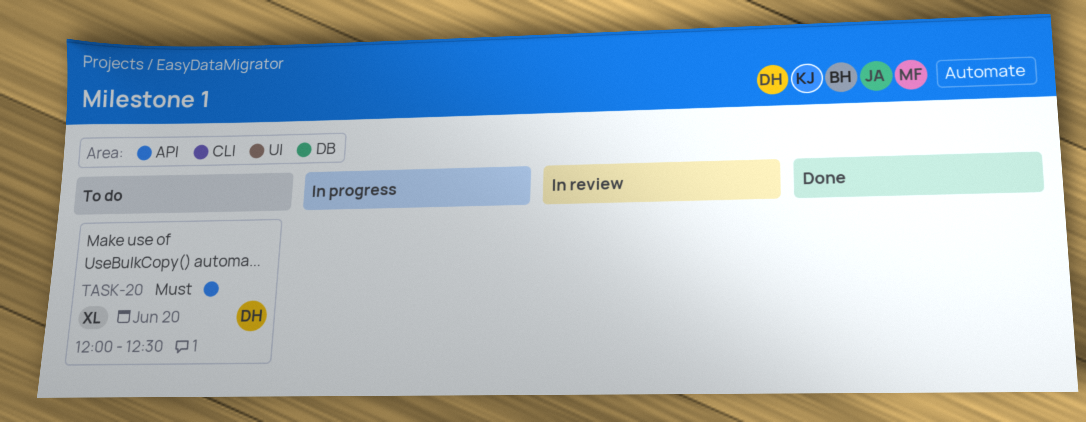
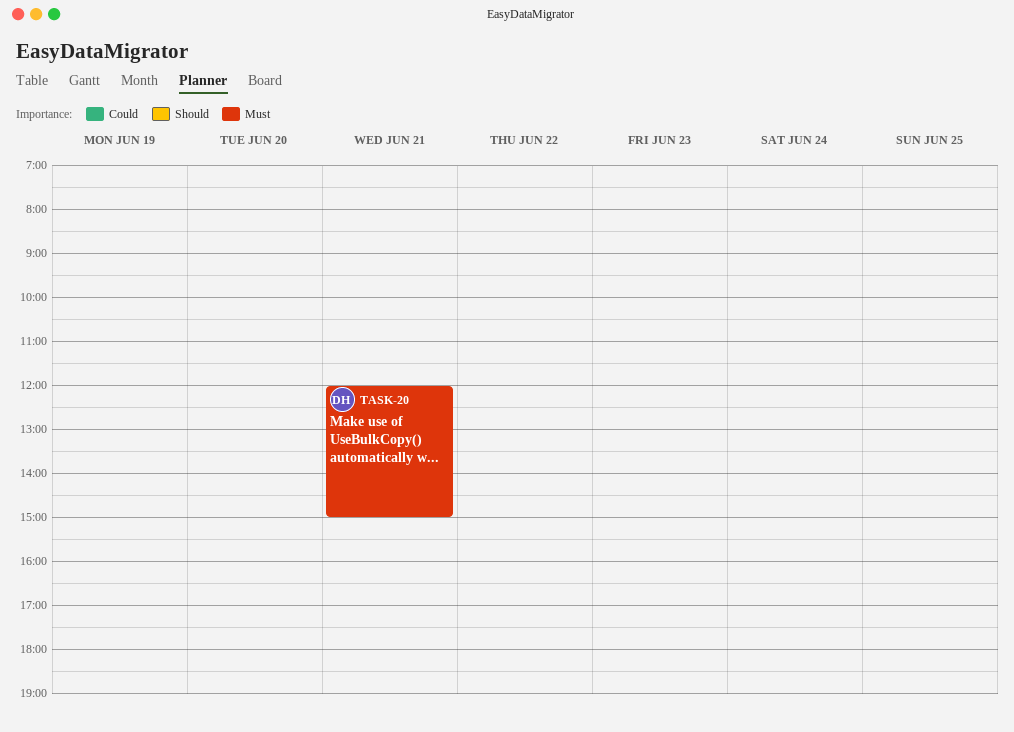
TASK-20, day: Jun 20 -> Jun 21
TASK-20, ends: 12:30 -> 15:00

